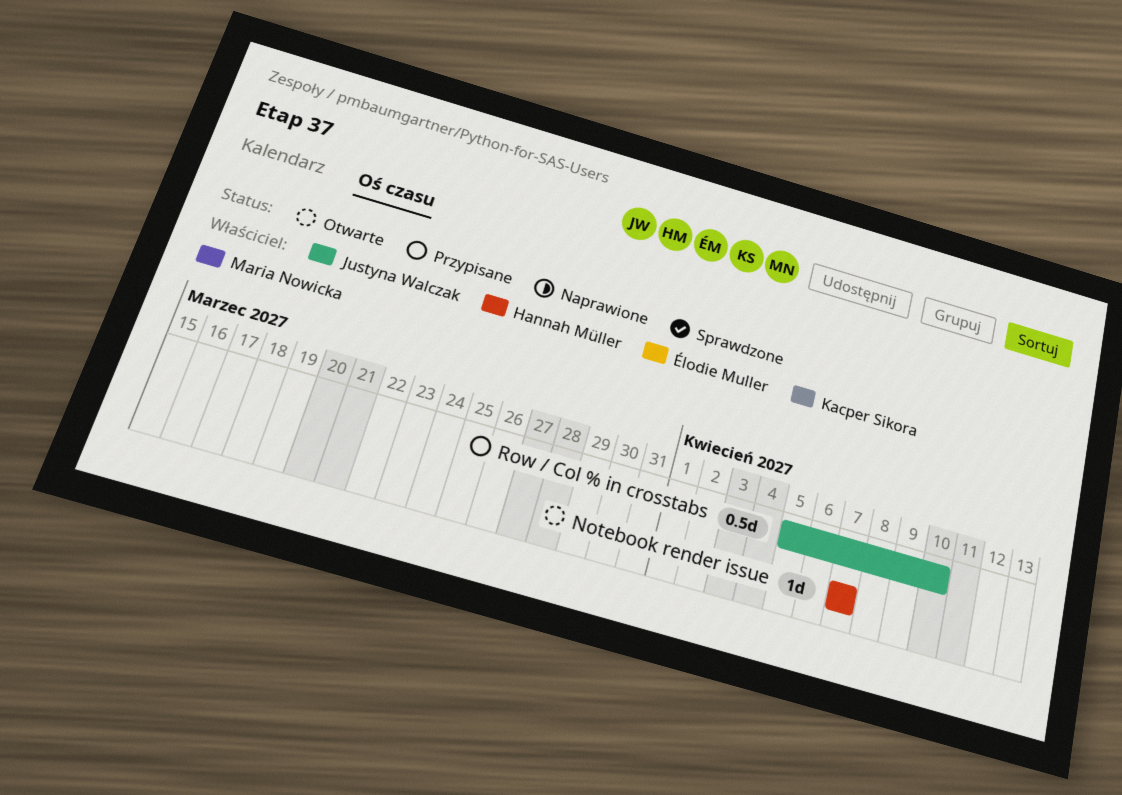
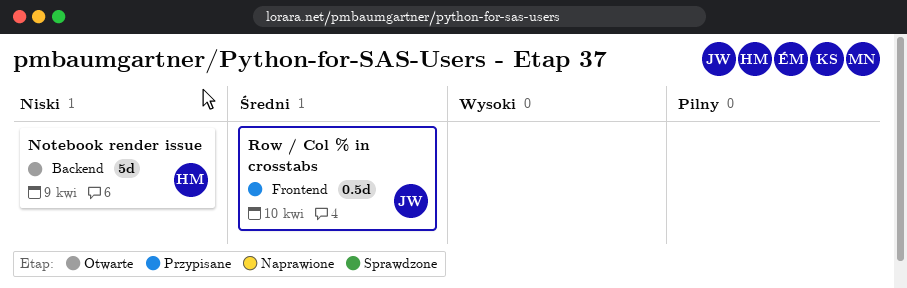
Notebook render issue, estimate: 1d -> 5d
Notebook render issue, due: Apr 7 -> Apr 9

